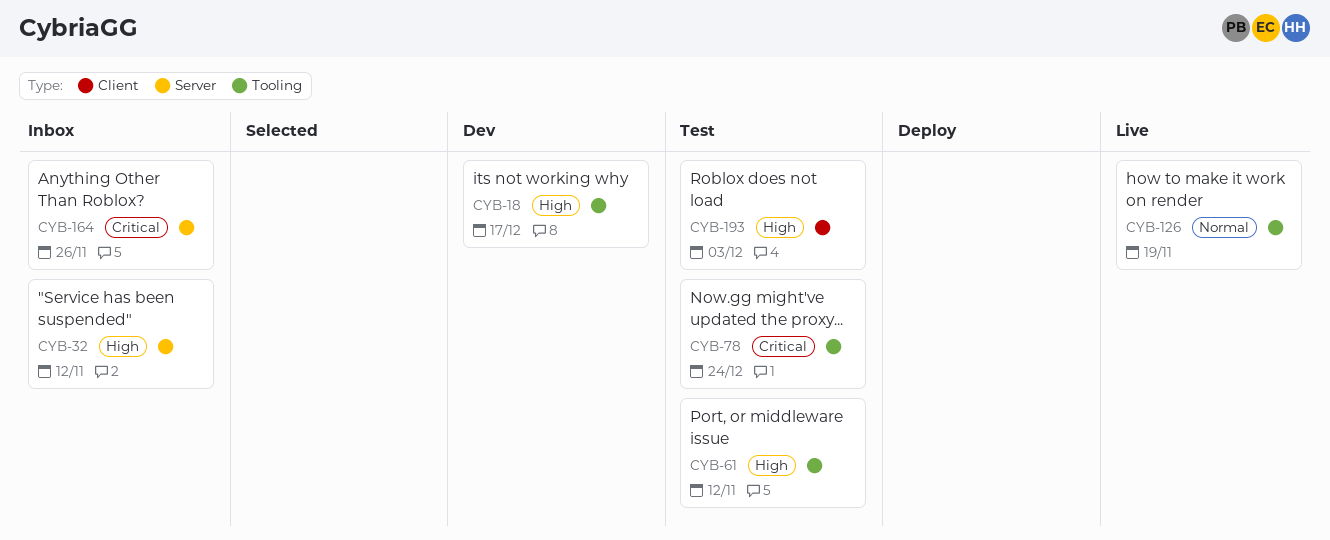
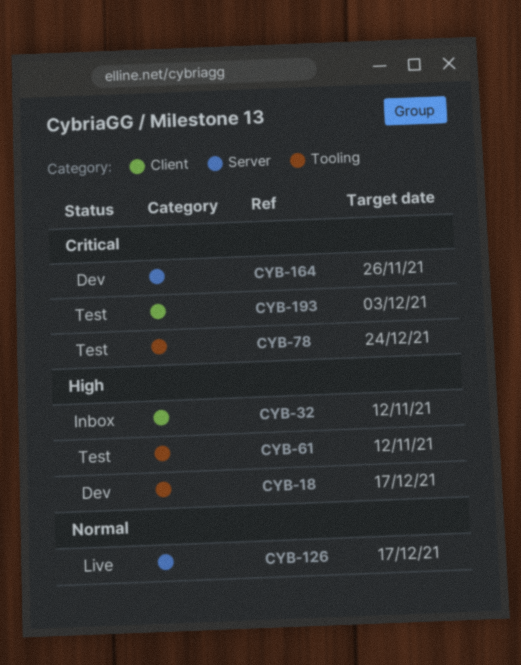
CYB-32, label: Server -> Client
CYB-126, label: Tooling -> Server
CYB-126, due: Nov 19 -> Dec 17
CYB-164, status: Inbox -> Dev
CYB-193, priority: High -> Critical

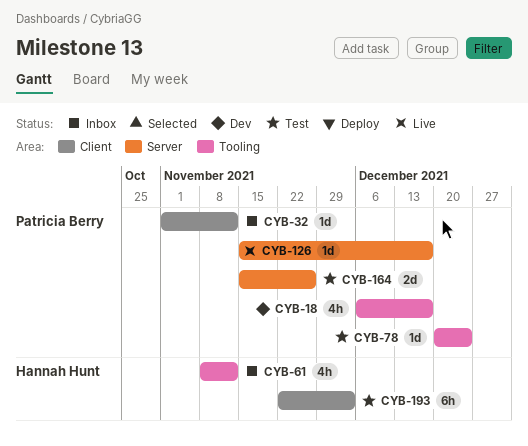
CYB-61, status: Test -> Inbox
CYB-164, status: Dev -> Test

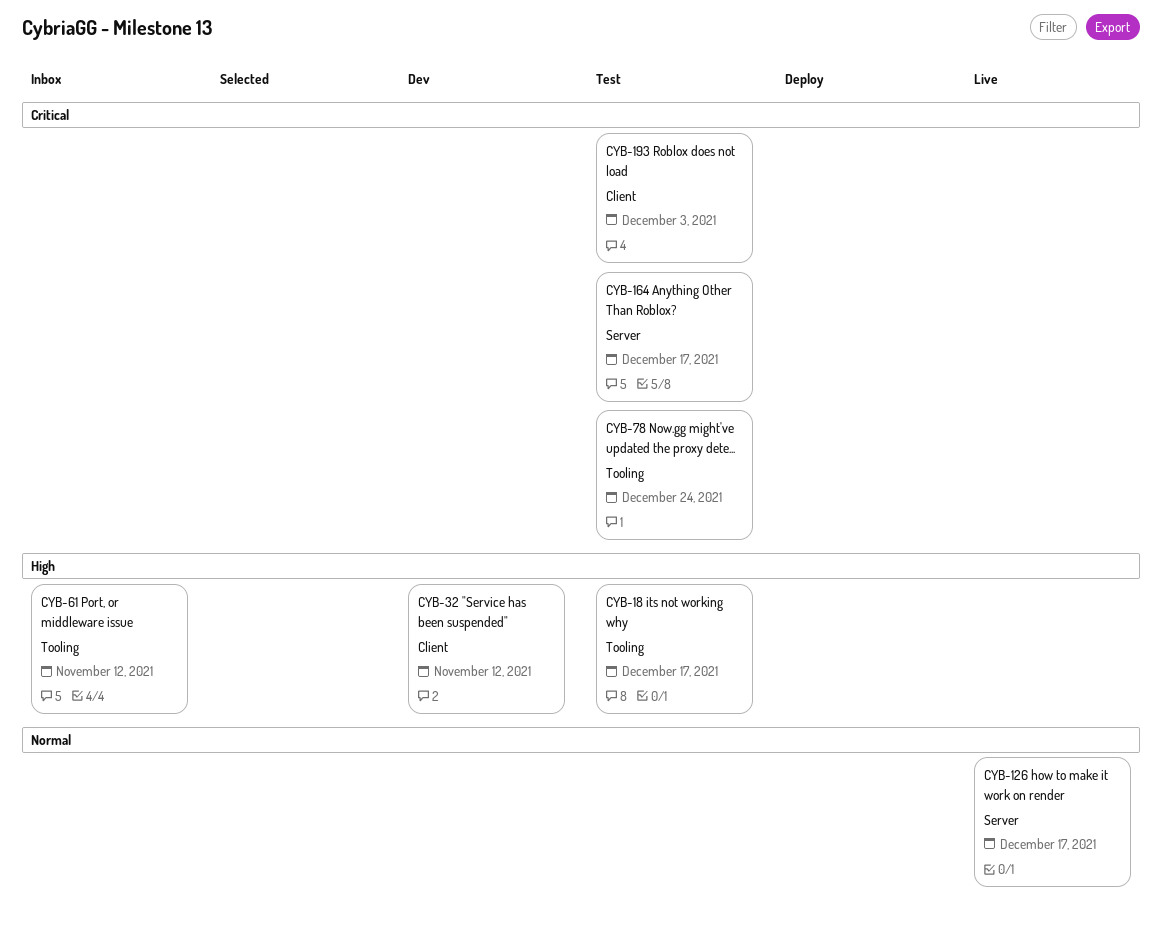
CYB-18, status: Dev -> Test
CYB-32, status: Inbox -> Dev
CYB-164, due: Nov 26 -> Dec 17

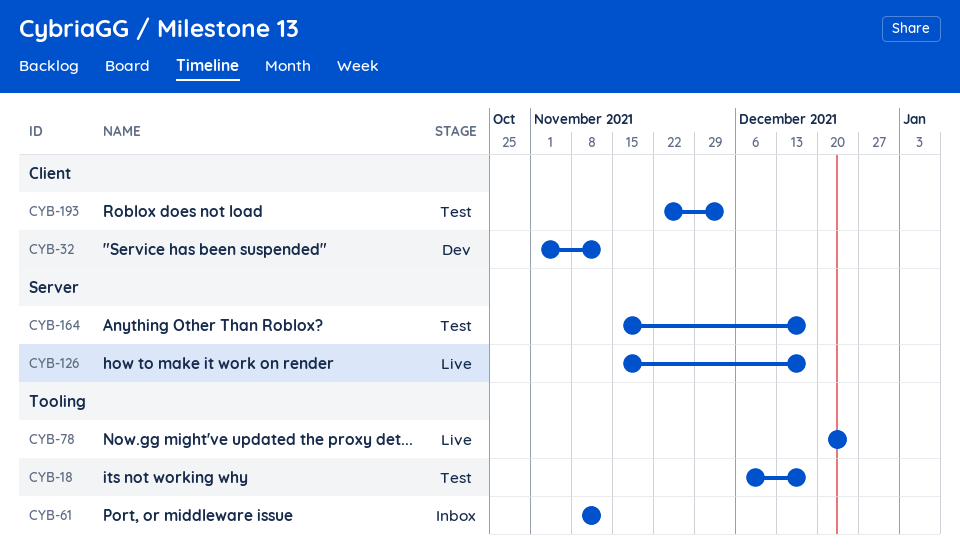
CYB-78, status: Test -> Live

